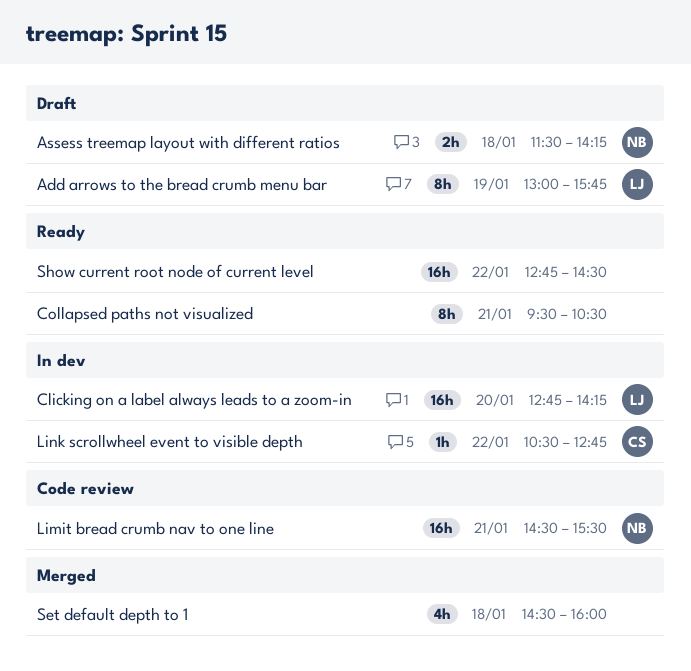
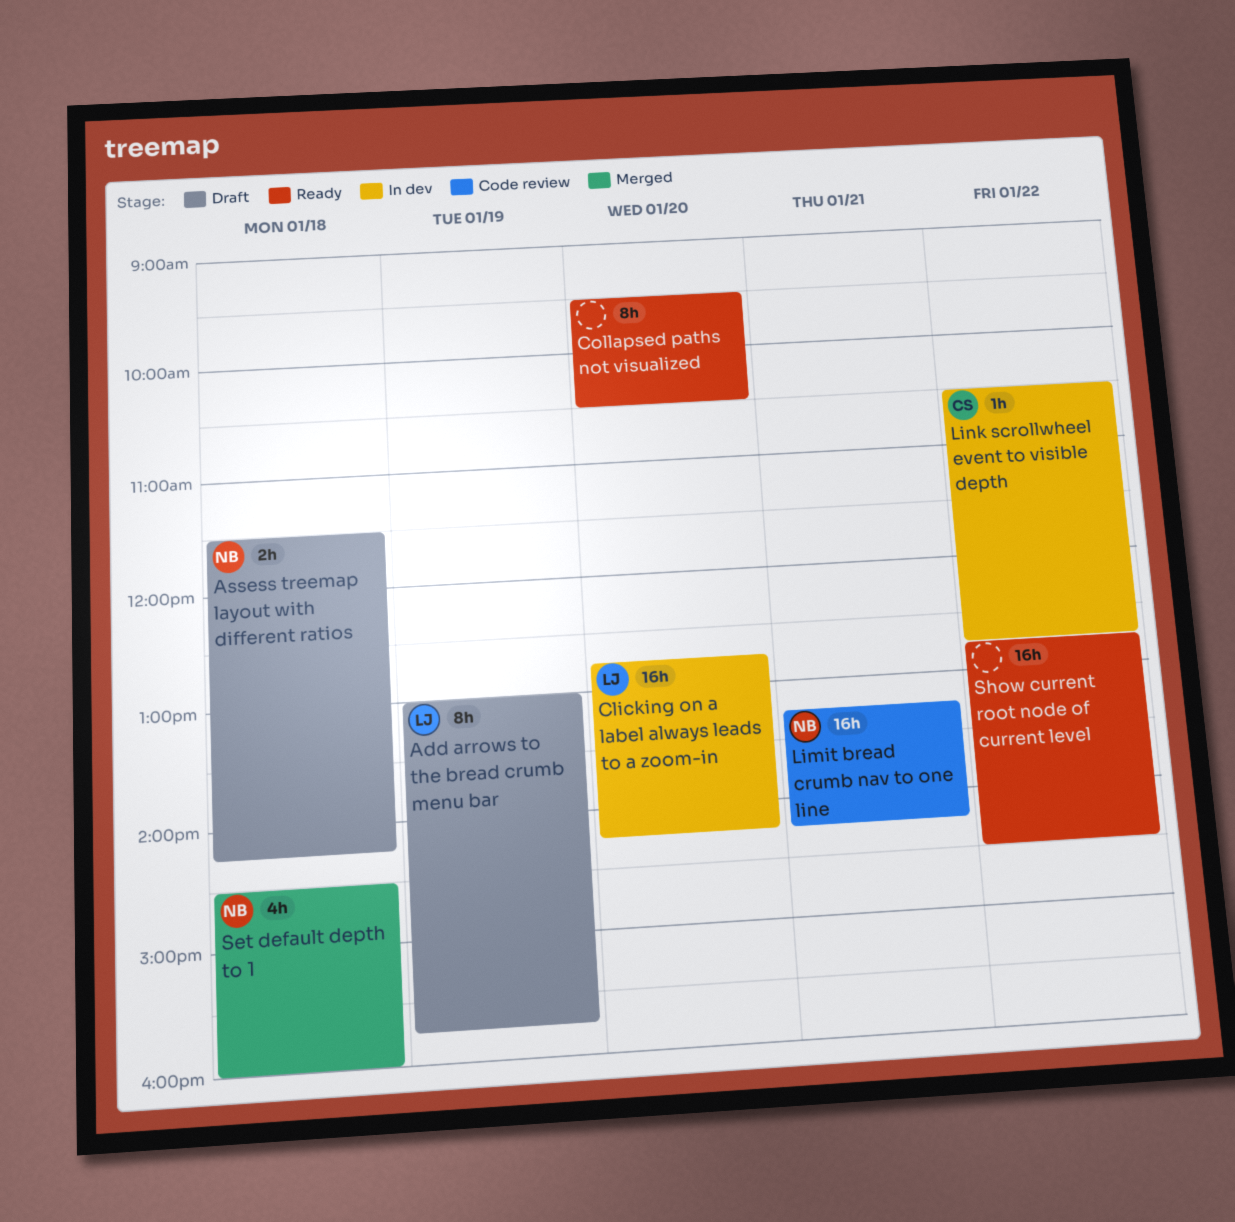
Collapsed paths not visualized, day: Jan 21 -> Jan 20
Limit bread crumb nav to one line, begins: 14:30 -> 13:15
Limit bread crumb nav to one line, ends: 15:30 -> 14:15
Set default depth to 1, owner: none -> NB

